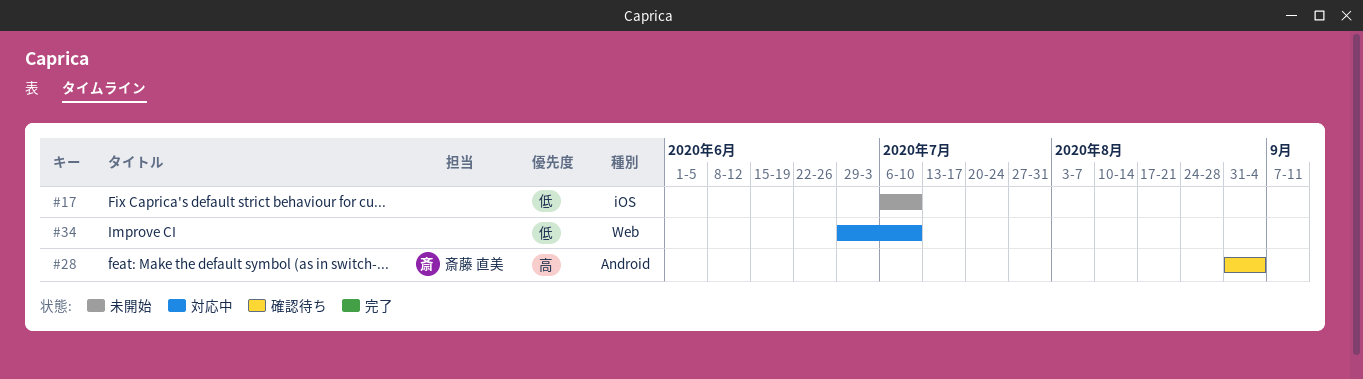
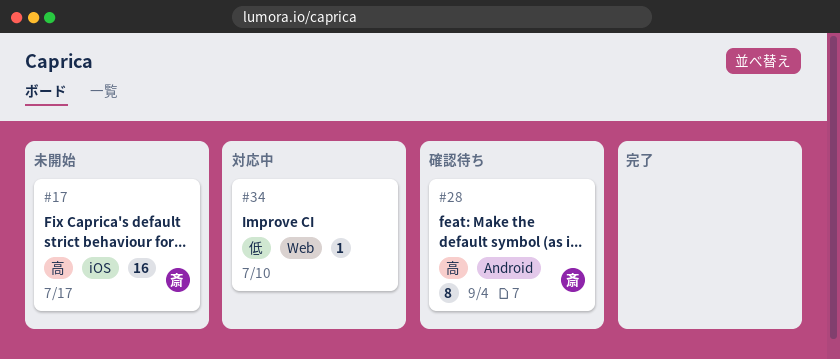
#17, owner: none -> 斎藤 直美
#17, priority: 低 -> 高
#17, due: Jul 10 -> Jul 17

